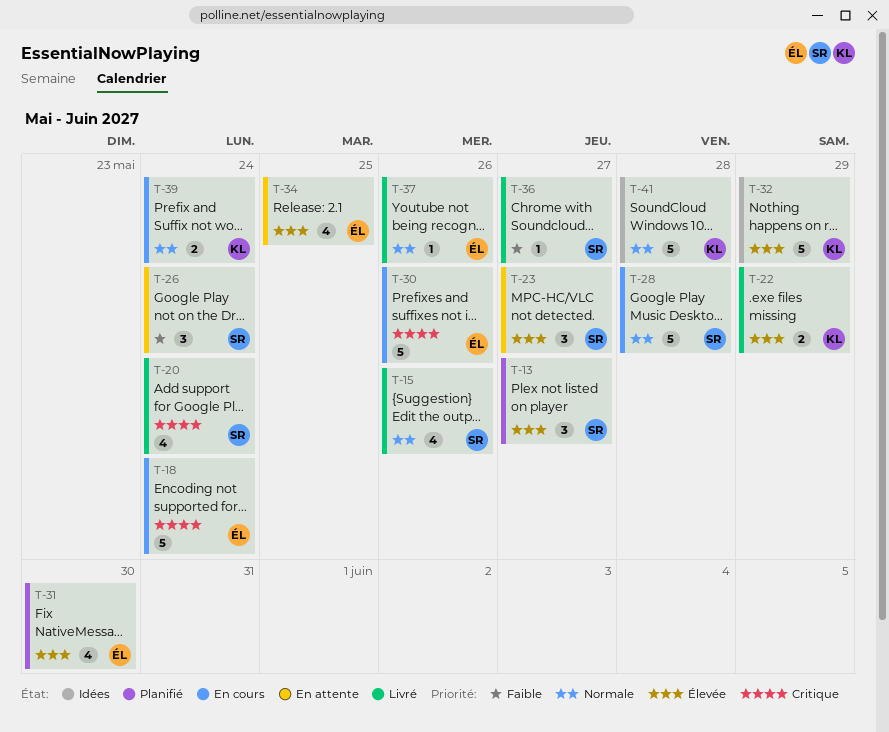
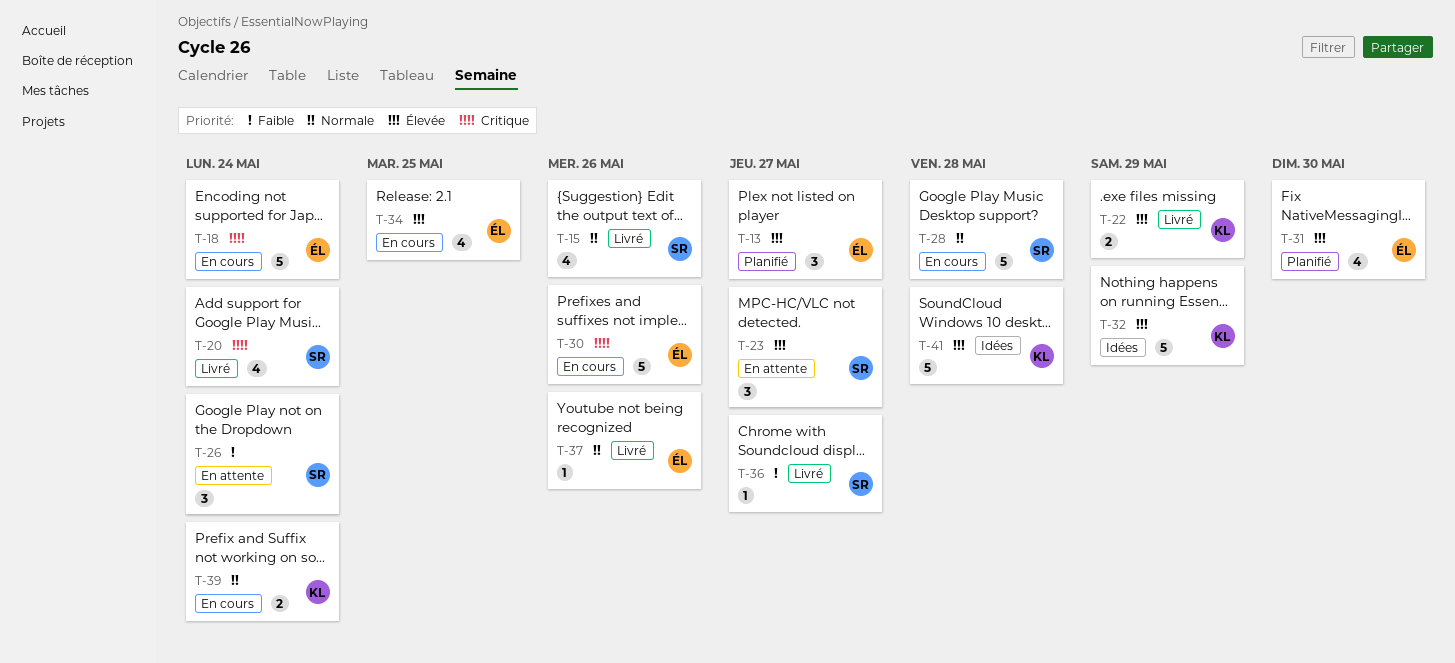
T-13, owner: SR -> ÉL
T-34, status: En attente -> En cours
T-41, priority: Normale -> Élevée

